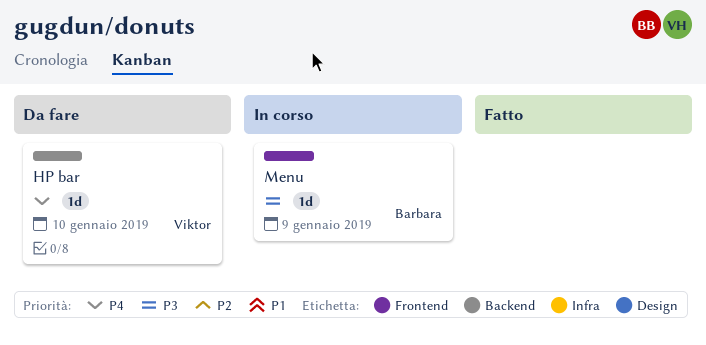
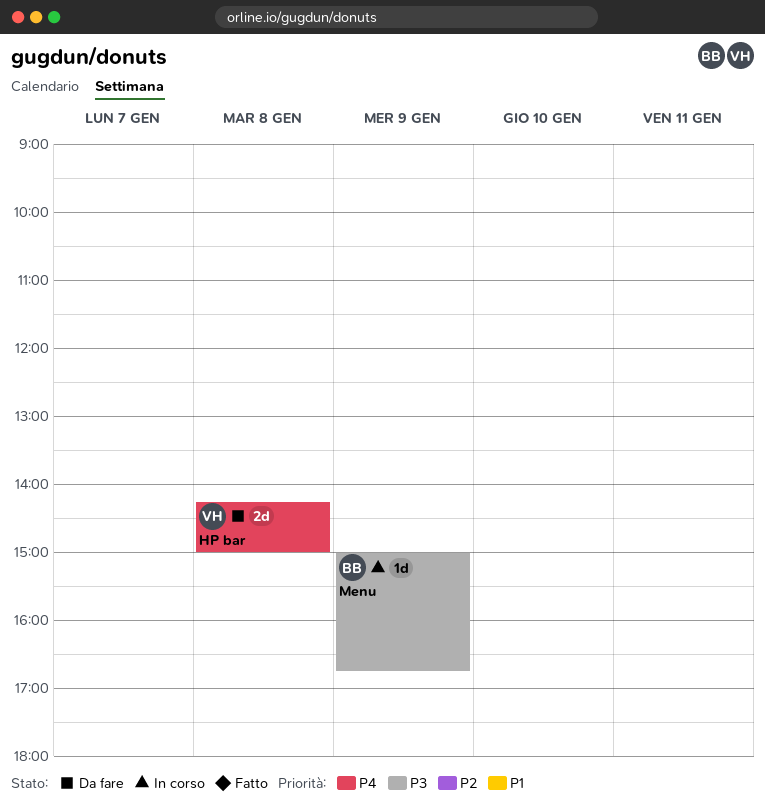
HP bar, estimate: 1d -> 2d
HP bar, day: Jan 10 -> Jan 8

